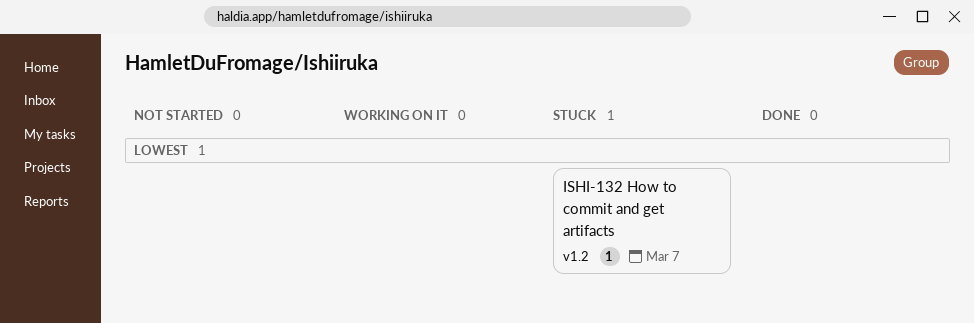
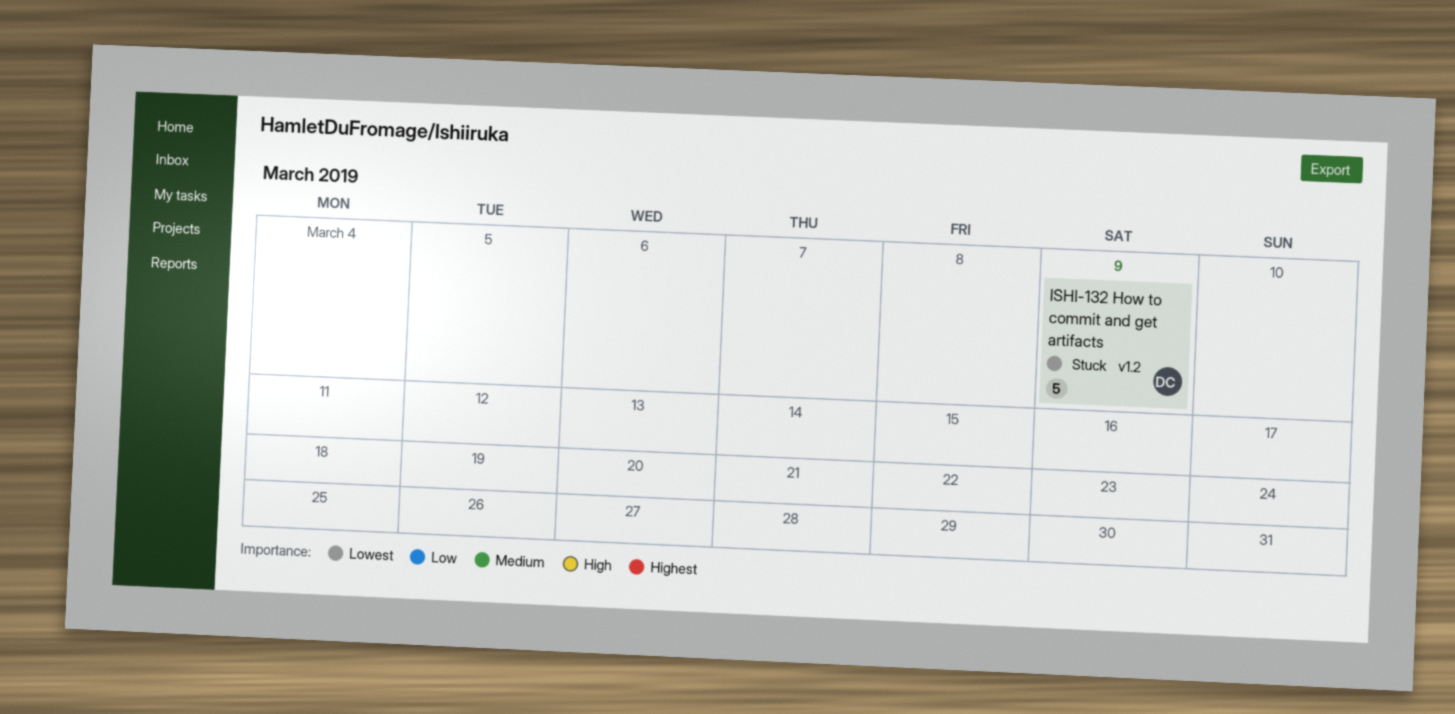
ISHI-132, estimate: 1 -> 5
ISHI-132, due: Mar 7 -> Mar 9

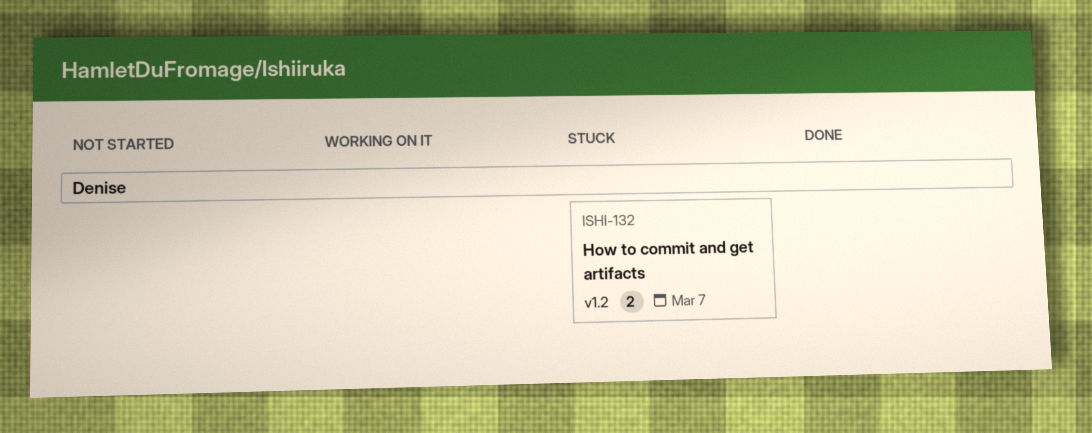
ISHI-132, estimate: 5 -> 2
ISHI-132, due: Mar 9 -> Mar 7

